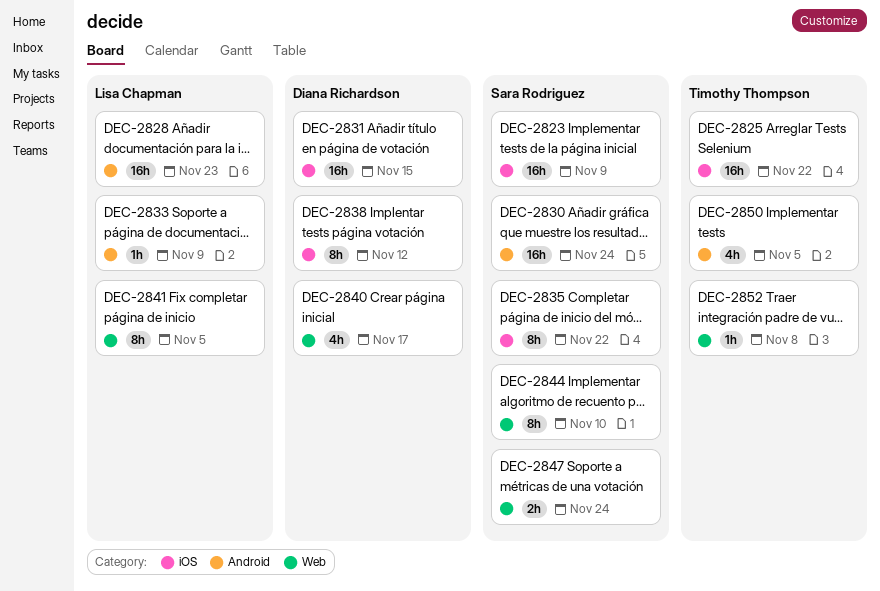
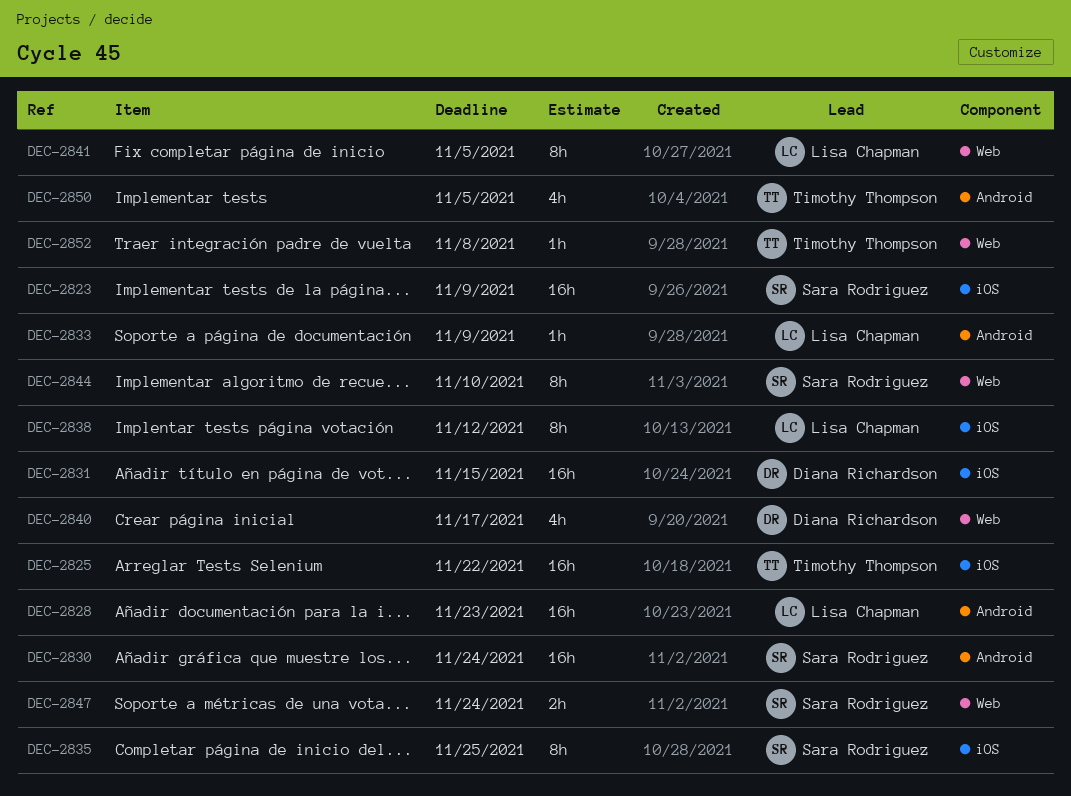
DEC-2835, due: Nov 22 -> Nov 25
DEC-2838, owner: Diana Richardson -> Lisa Chapman

